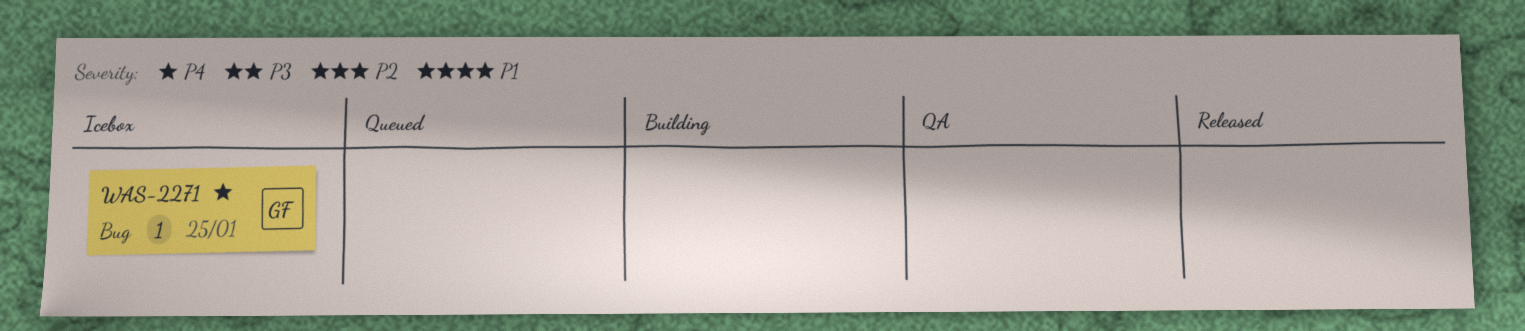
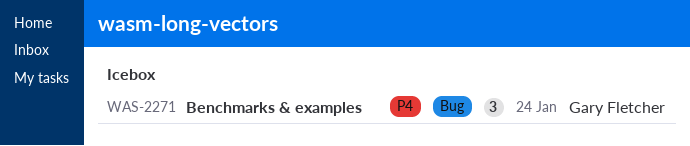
WAS-2271, estimate: 1 -> 3
WAS-2271, due: Jan 25 -> Jan 24

